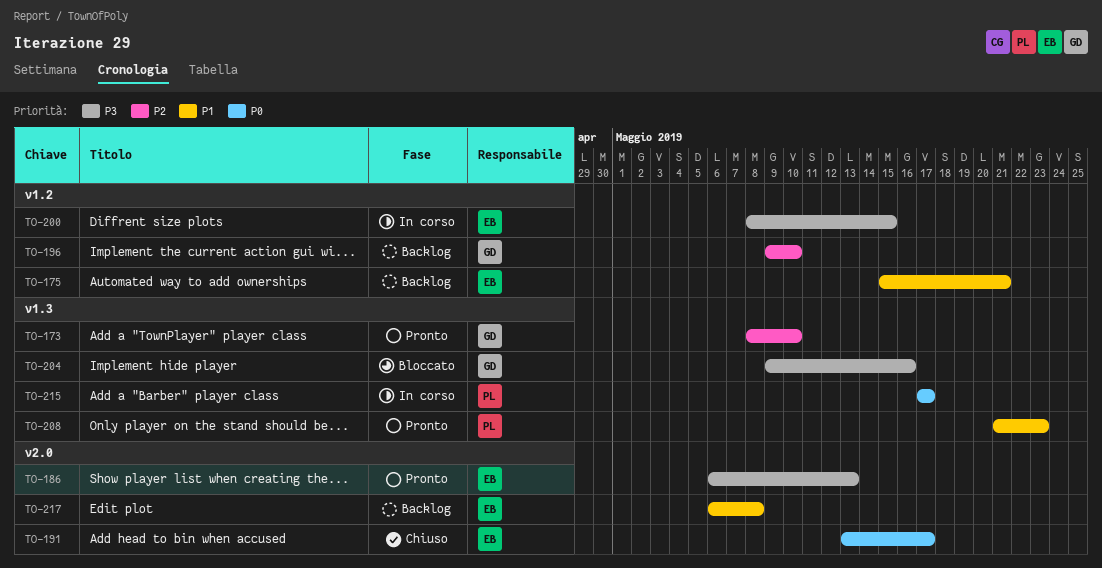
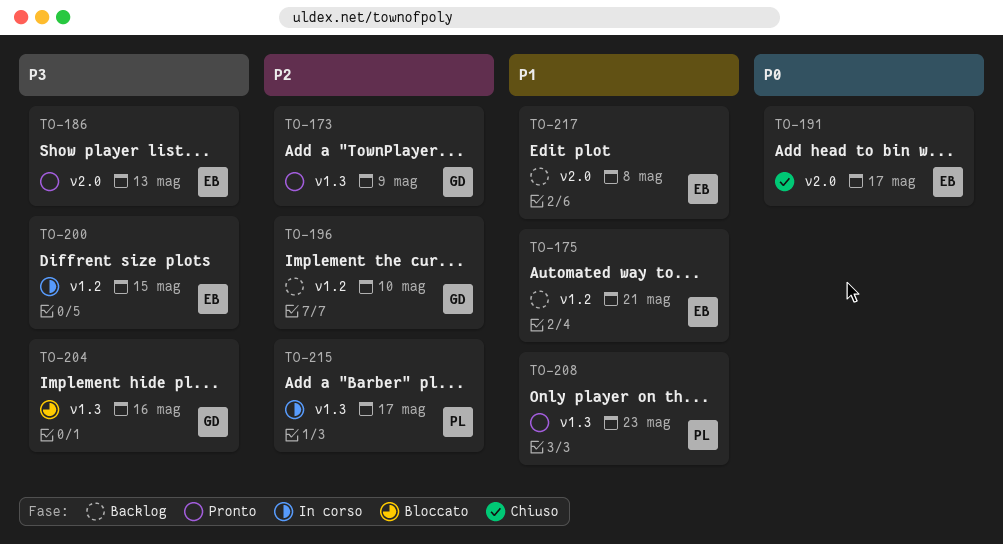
TO-173, due: May 10 -> May 9
TO-215, priority: P0 -> P2

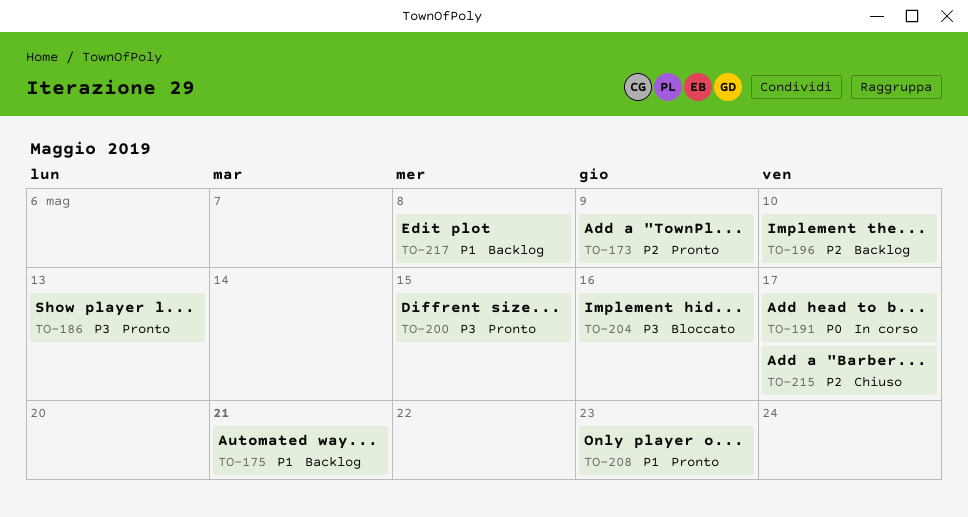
TO-191, status: Chiuso -> In corso
TO-200, status: In corso -> Pronto
TO-215, status: In corso -> Chiuso

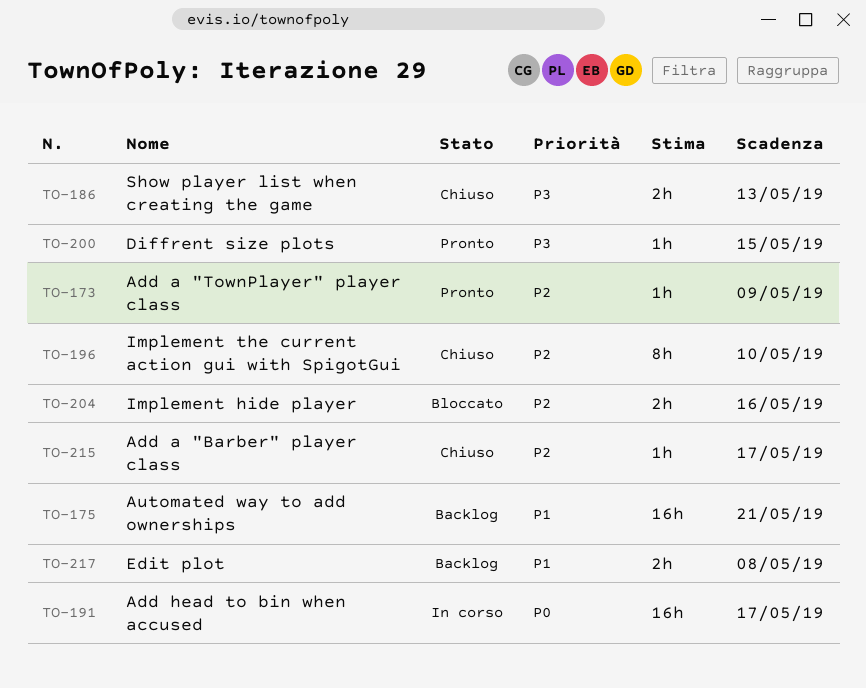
TO-186, status: Pronto -> Chiuso
TO-196, status: Backlog -> Chiuso
TO-204, priority: P3 -> P2
TO-208: present -> none

